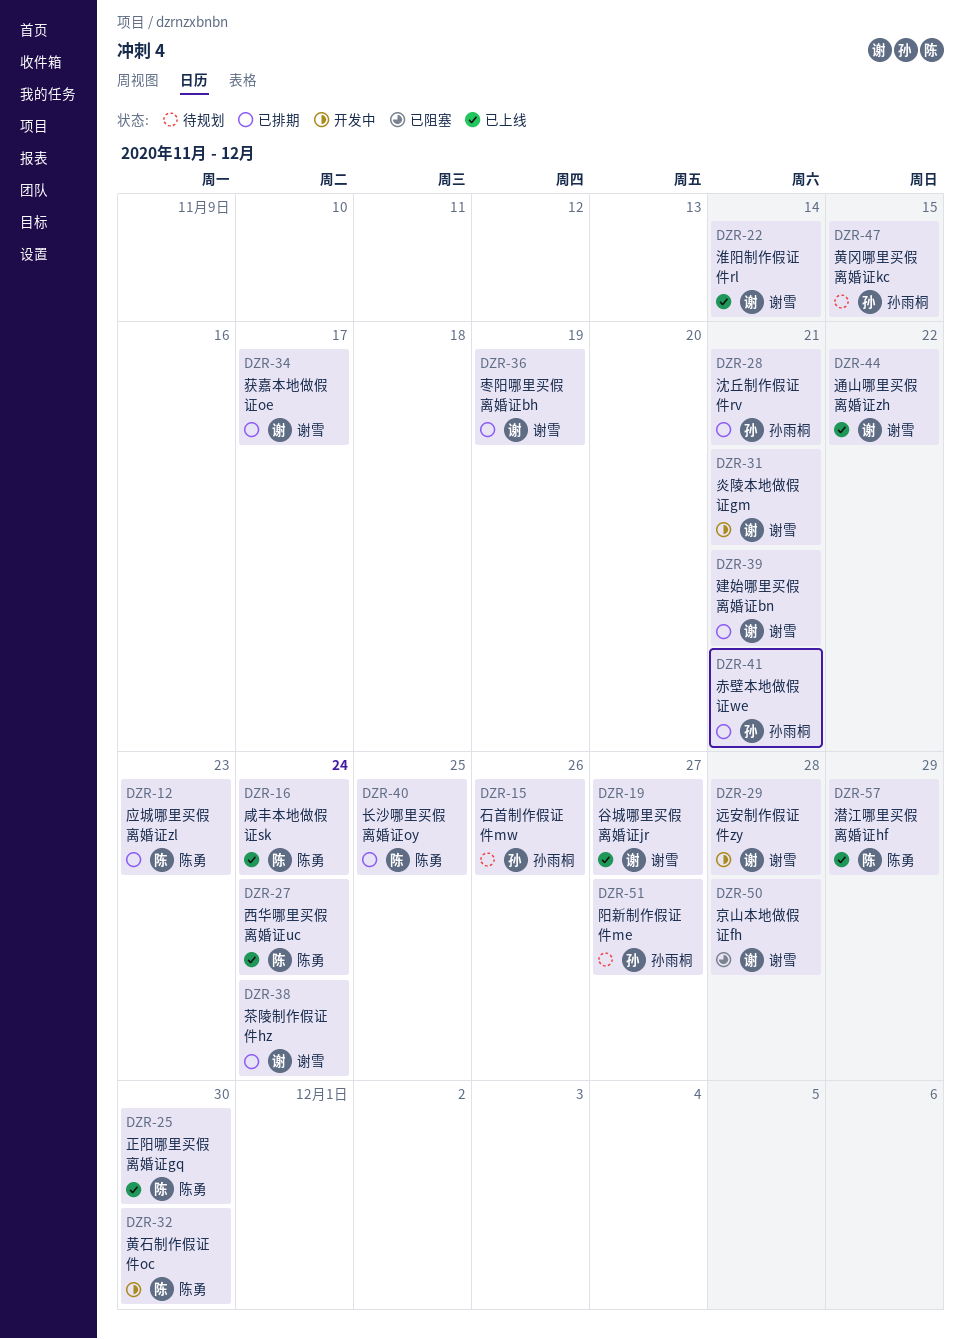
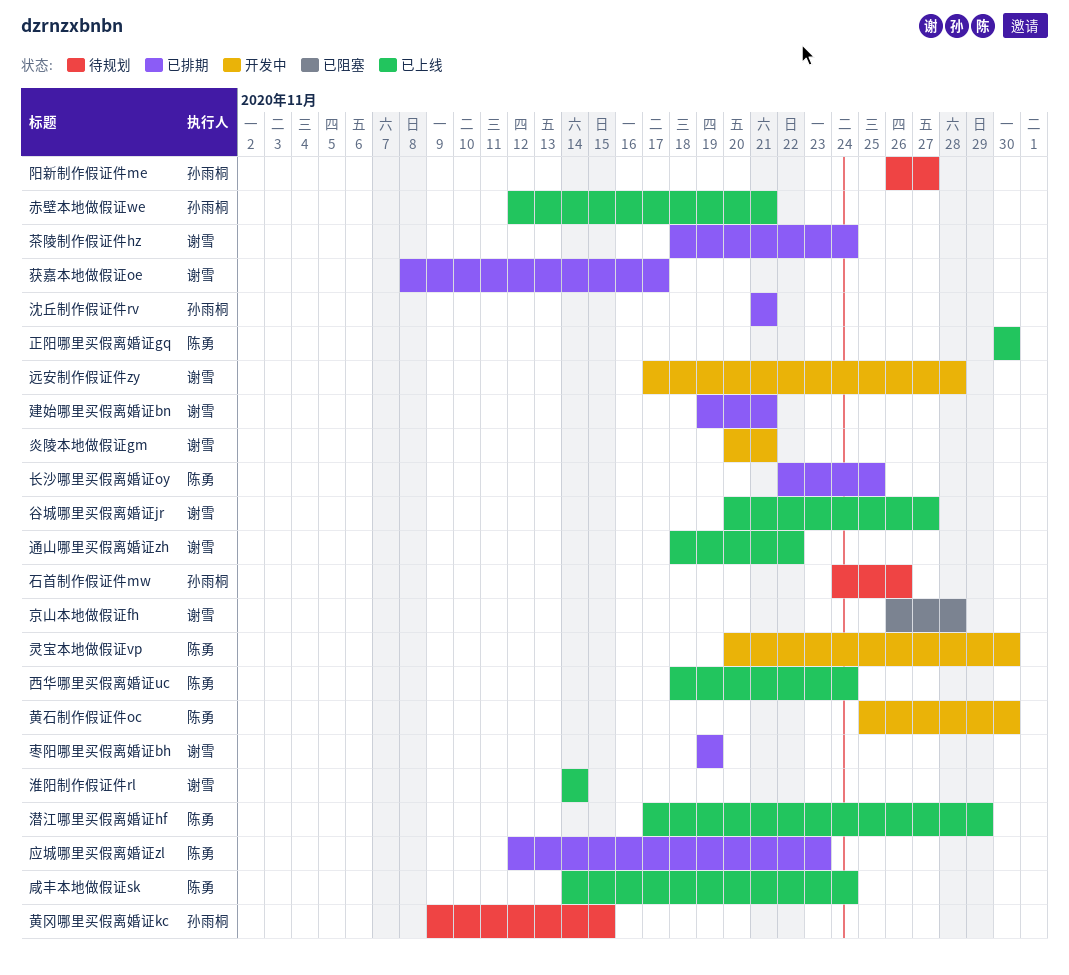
灵宝本地做假证vp: none -> present
赤壁本地做假证we, status: 已排期 -> 已上线

